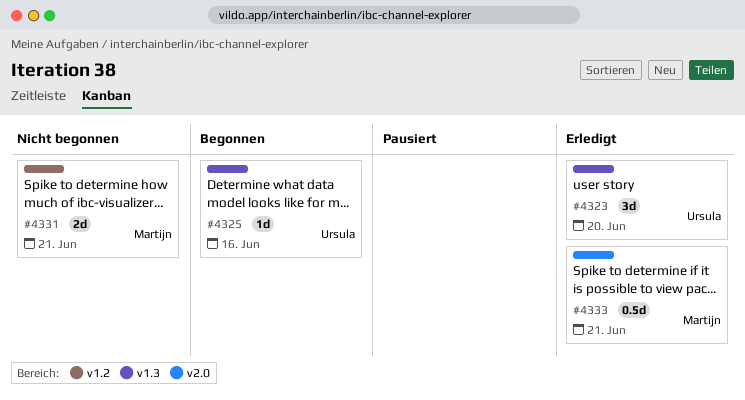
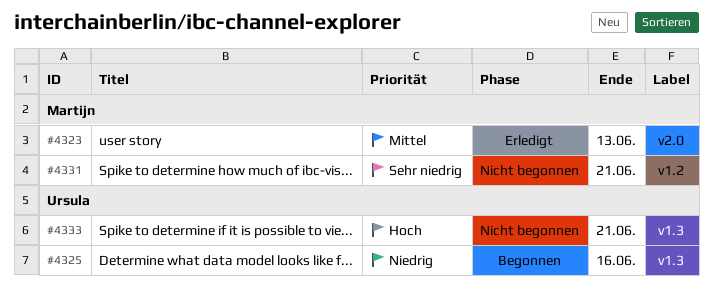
#4323, owner: Ursula -> Martijn
#4323, label: v1.3 -> v2.0
#4323, due: Jun 20 -> Jun 13
#4333, status: Erledigt -> Nicht begonnen
#4333, owner: Martijn -> Ursula
#4333, label: v2.0 -> v1.3

